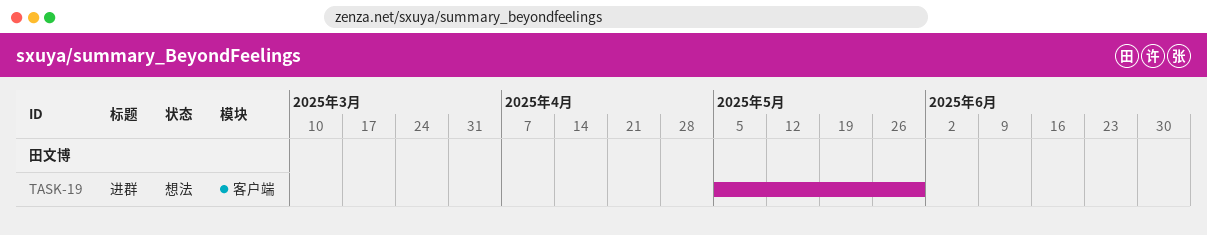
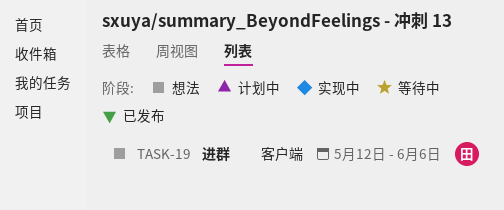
TASK-19, start: May 5 -> May 12
TASK-19, due: May 30 -> Jun 6

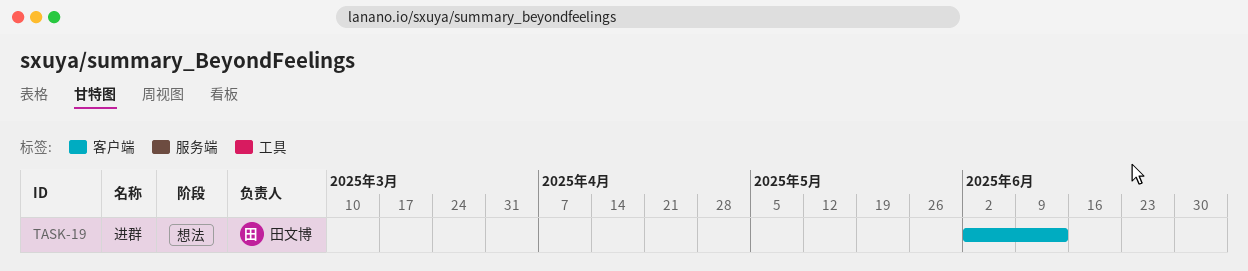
TASK-19, start: May 12 -> Jun 2
TASK-19, due: Jun 6 -> Jun 13

